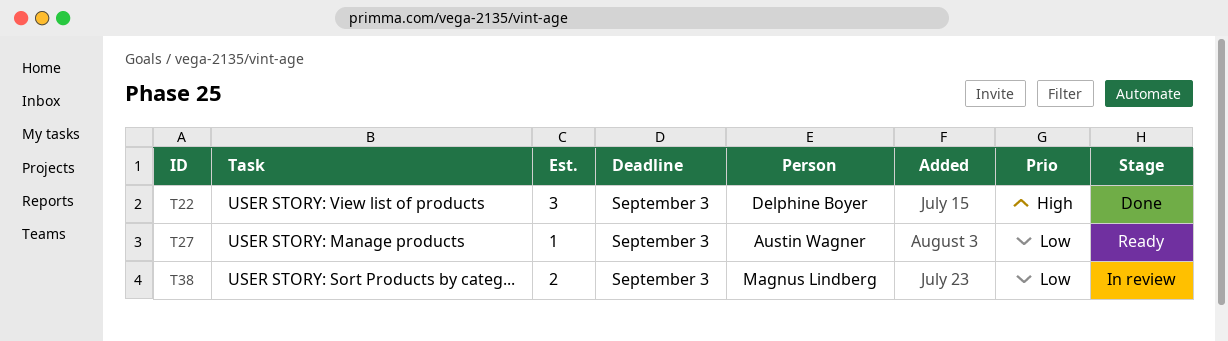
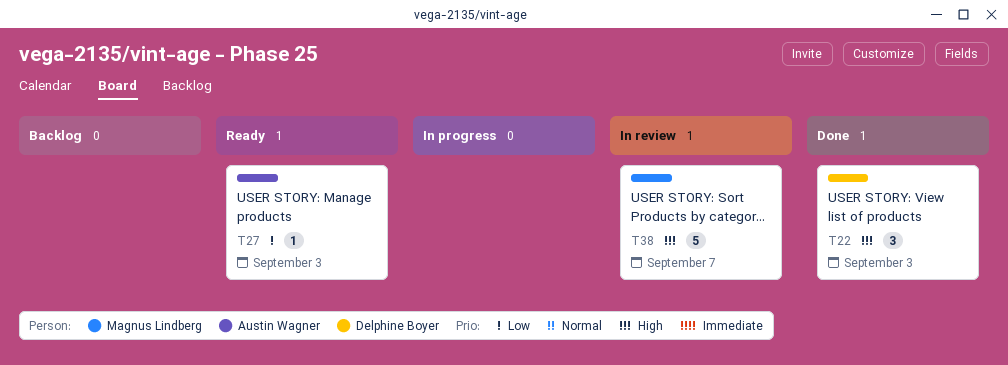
T38, priority: Low -> High
T38, estimate: 2 -> 5
T38, due: Sep 3 -> Sep 7

